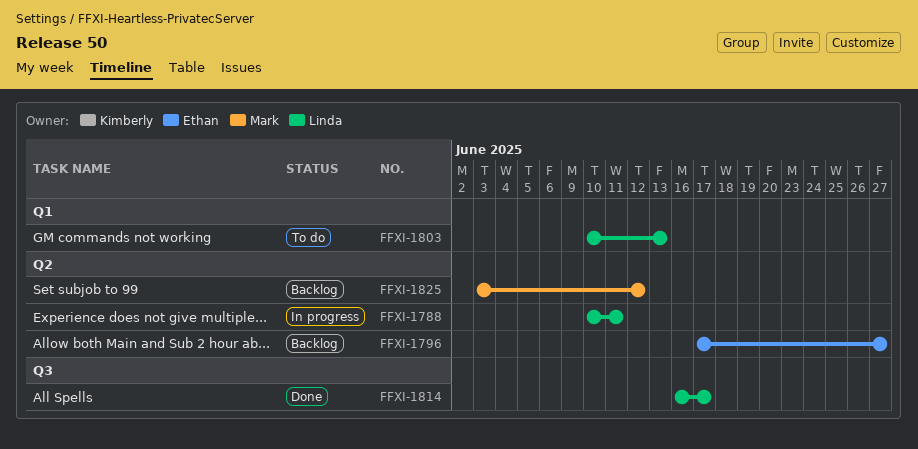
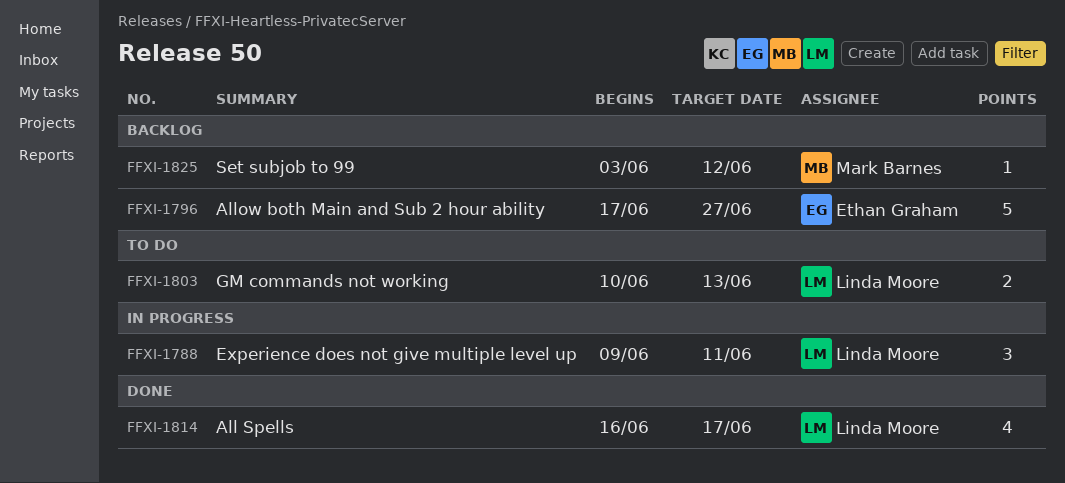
FFXI-1788, start: Jun 10 -> Jun 9

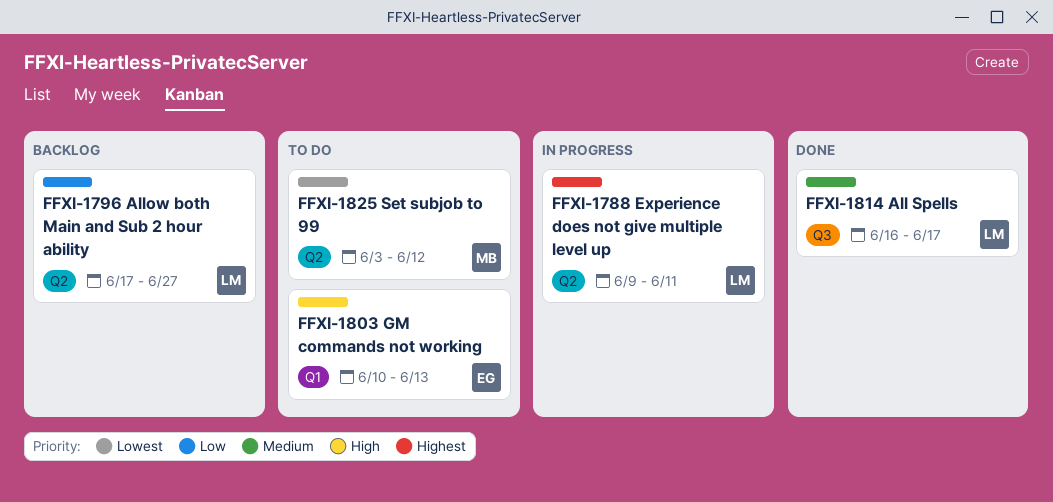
FFXI-1796, owner: Ethan Graham -> Linda Moore
FFXI-1803, owner: Linda Moore -> Ethan Graham
FFXI-1825, status: Backlog -> To do

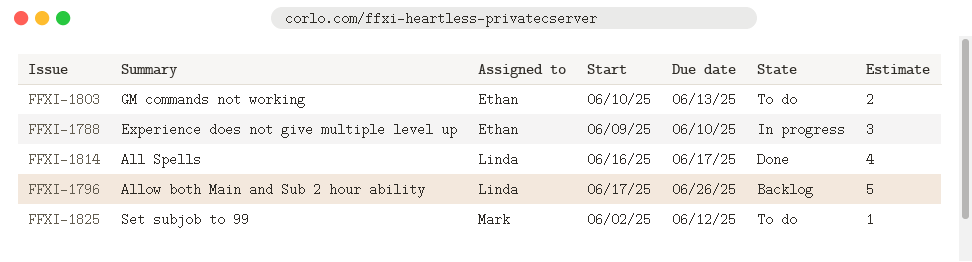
FFXI-1788, owner: Linda -> Ethan
FFXI-1788, due: Jun 11 -> Jun 10
FFXI-1796, due: Jun 27 -> Jun 26
FFXI-1825, start: Jun 3 -> Jun 2

